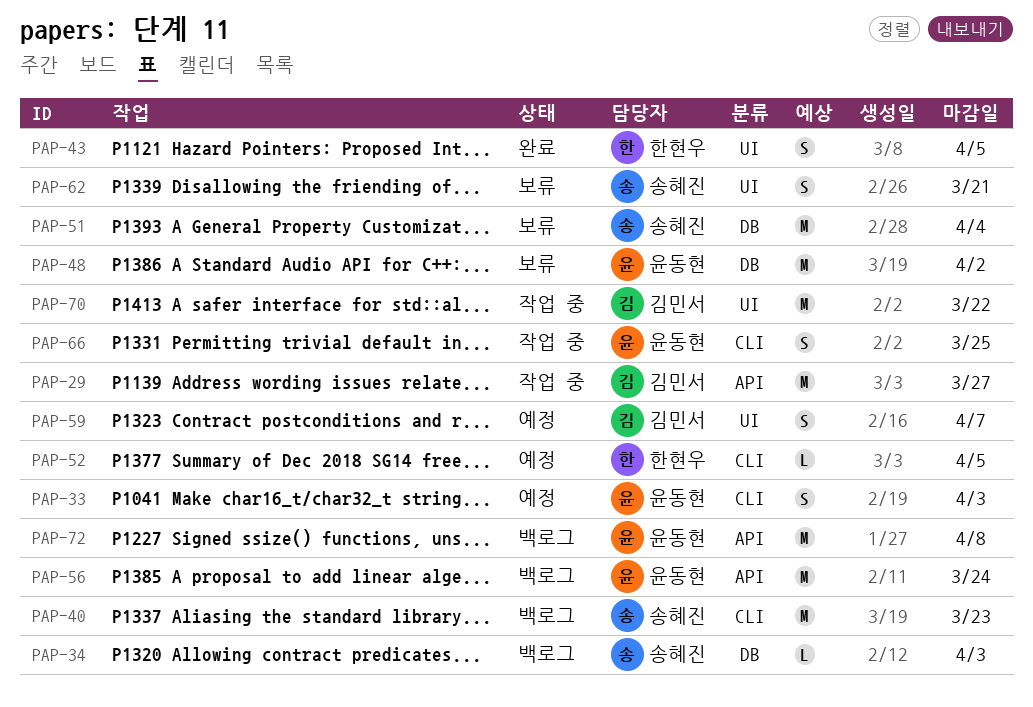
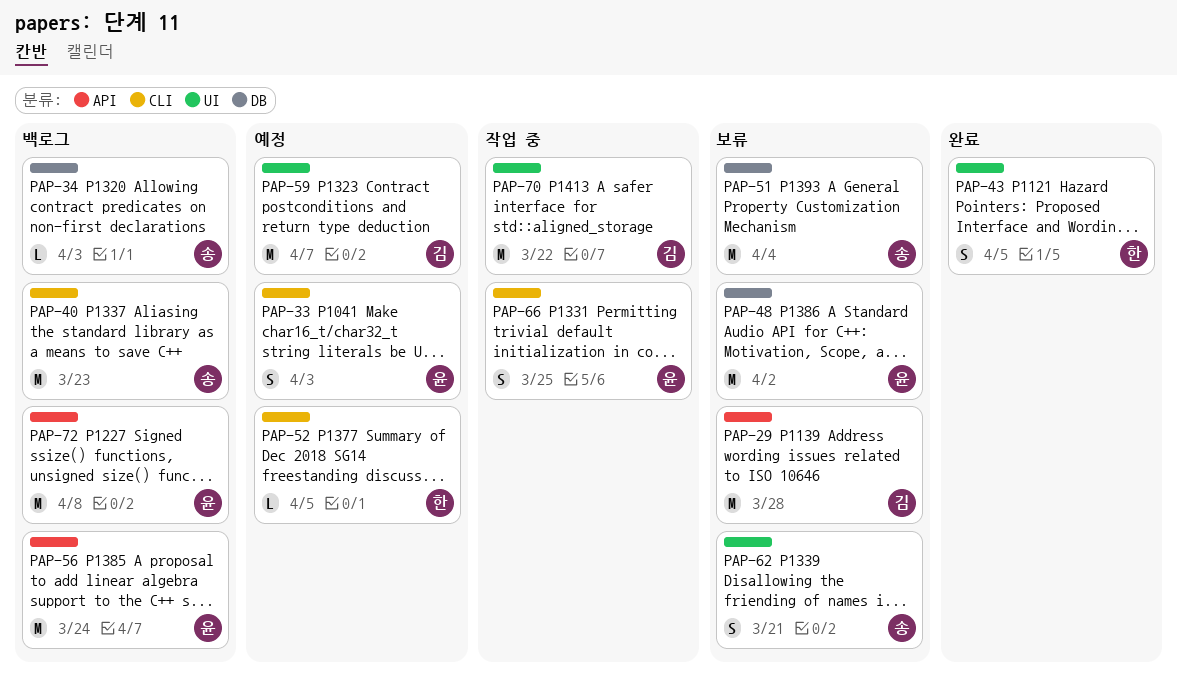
PAP-29, status: 작업 중 -> 보류
PAP-29, due: Mar 27 -> Mar 28
PAP-59, estimate: S -> M

